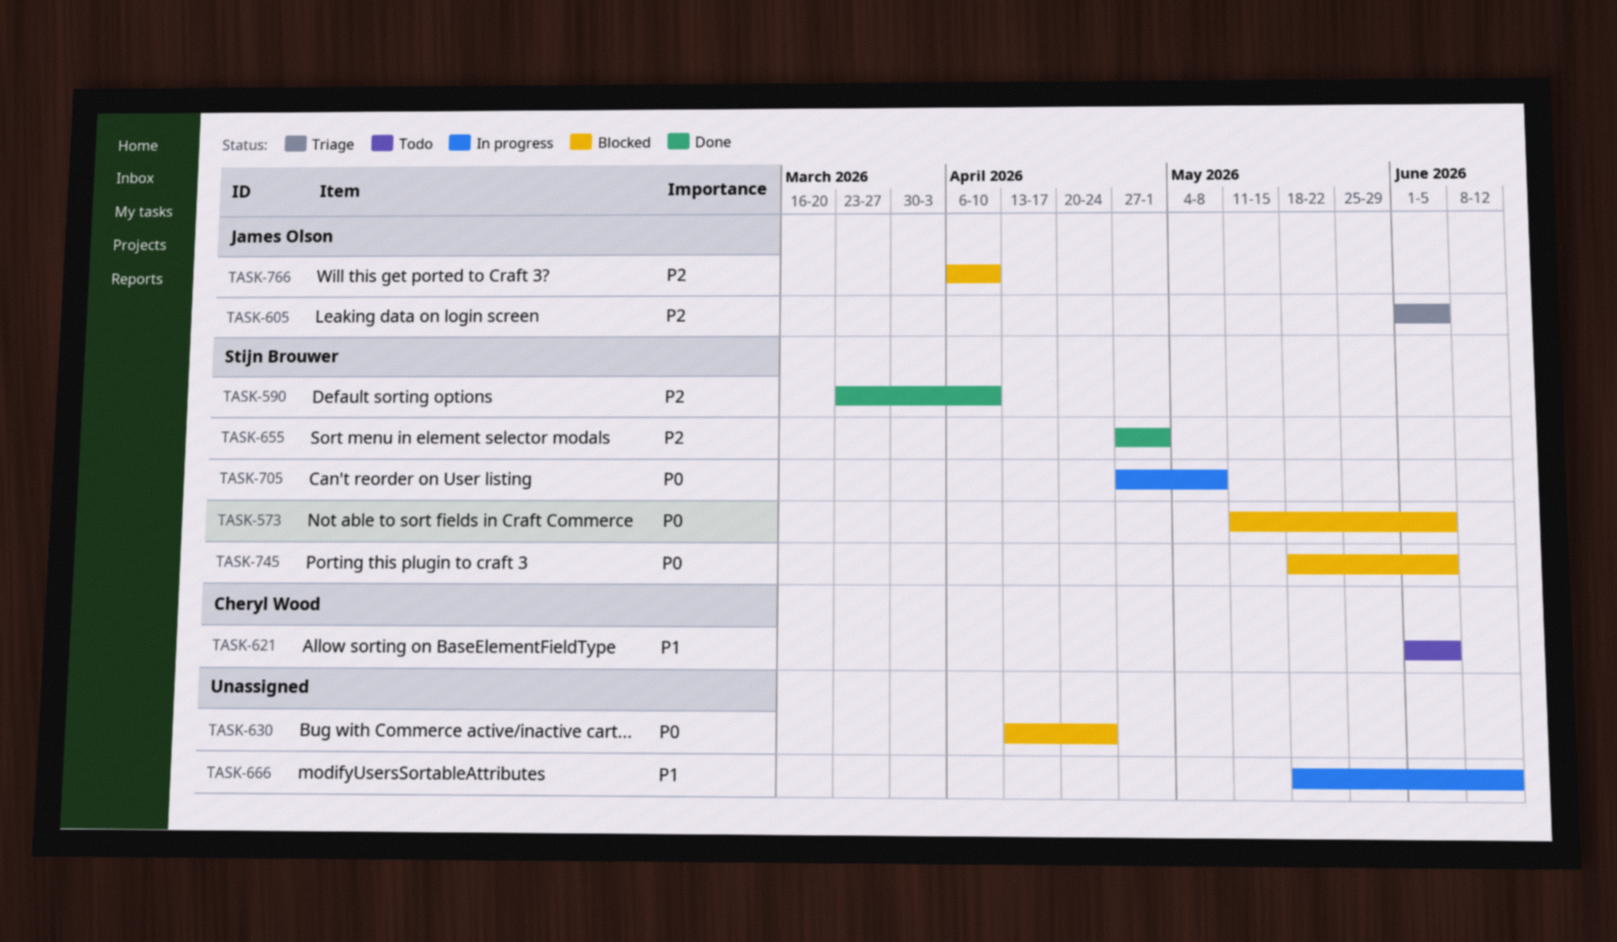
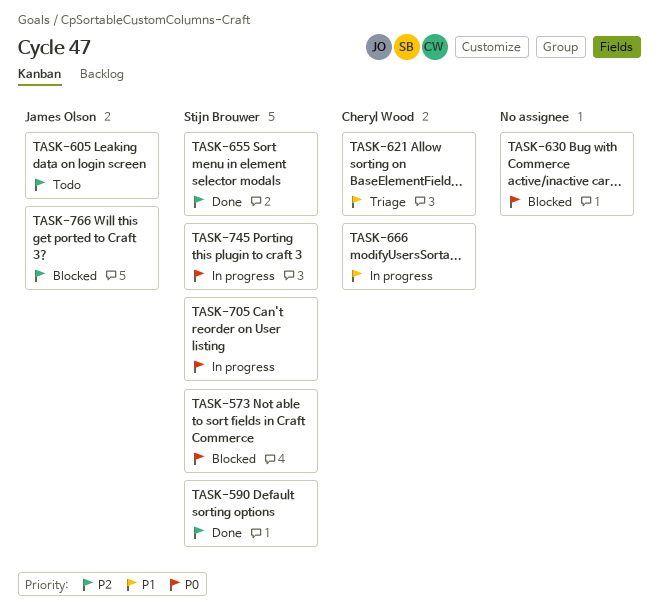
TASK-605, status: Triage -> Todo
TASK-621, status: Todo -> Triage
TASK-666, owner: none -> Cheryl Wood
TASK-745, status: Blocked -> In progress

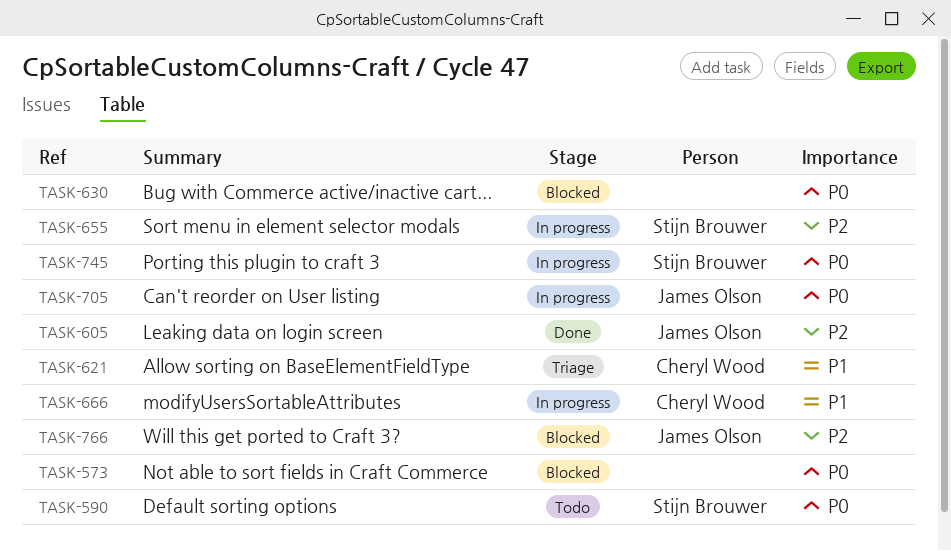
TASK-573, owner: Stijn Brouwer -> none
TASK-590, status: Done -> Todo
TASK-590, priority: P2 -> P0
TASK-605, status: Todo -> Done
TASK-655, status: Done -> In progress
TASK-705, owner: Stijn Brouwer -> James Olson

